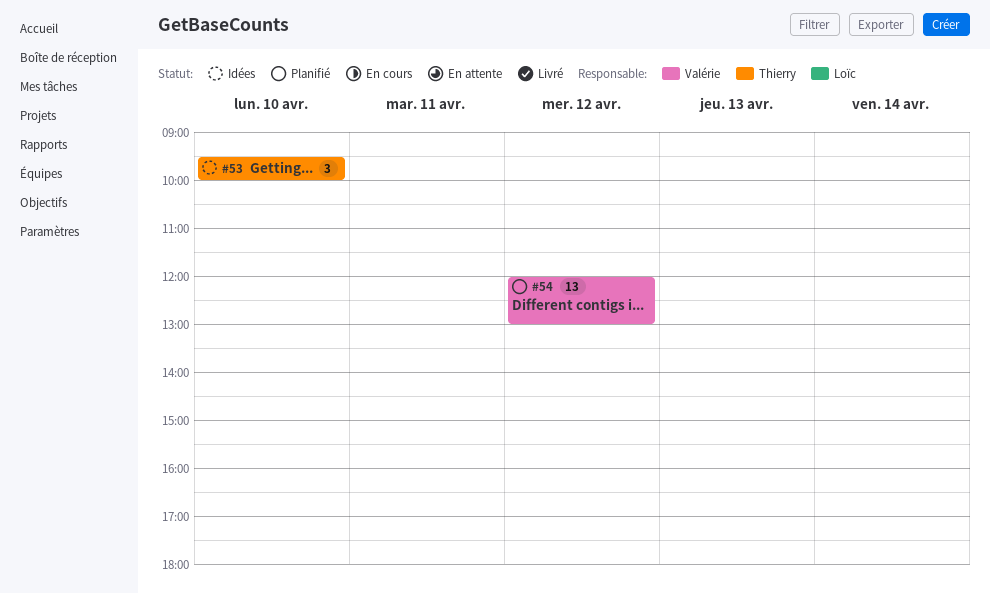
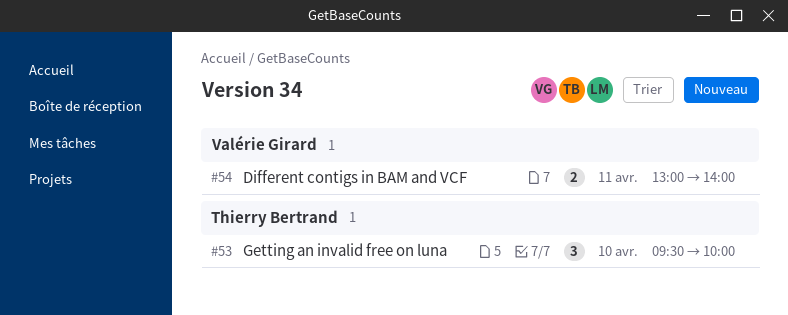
#54, estimate: 13 -> 2
#54, day: Apr 12 -> Apr 11
#54, begins: 12:00 -> 13:00
#54, ends: 13:00 -> 14:00

